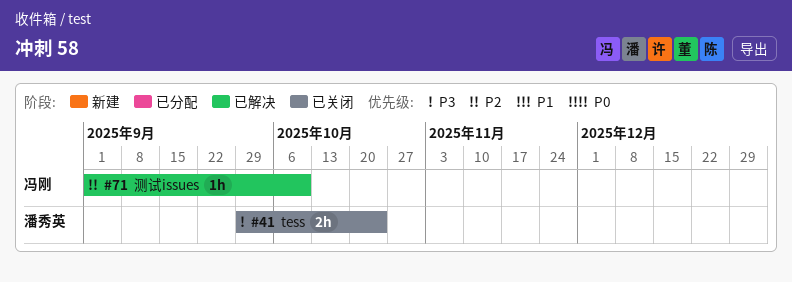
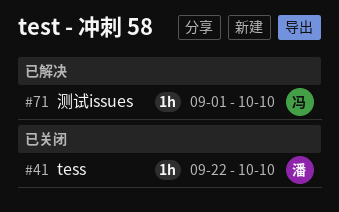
#41, estimate: 2h -> 1h
#41, start: Sep 29 -> Sep 22
#41, due: Oct 24 -> Oct 10

